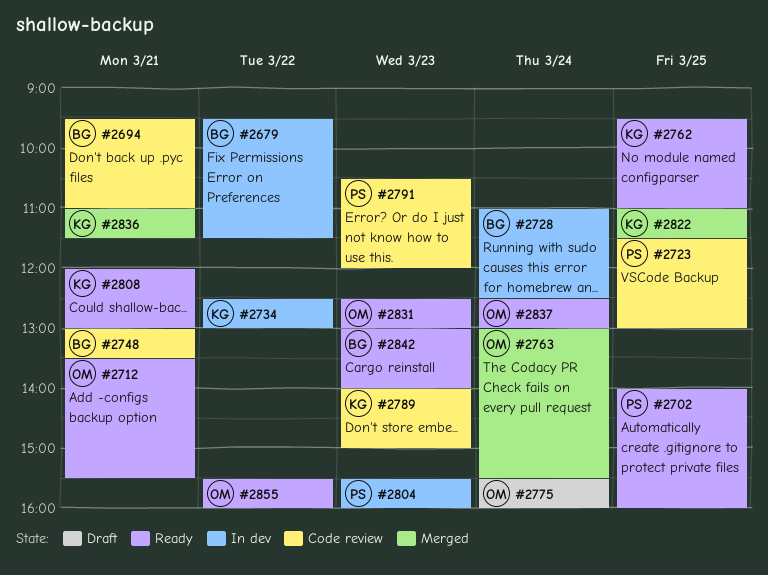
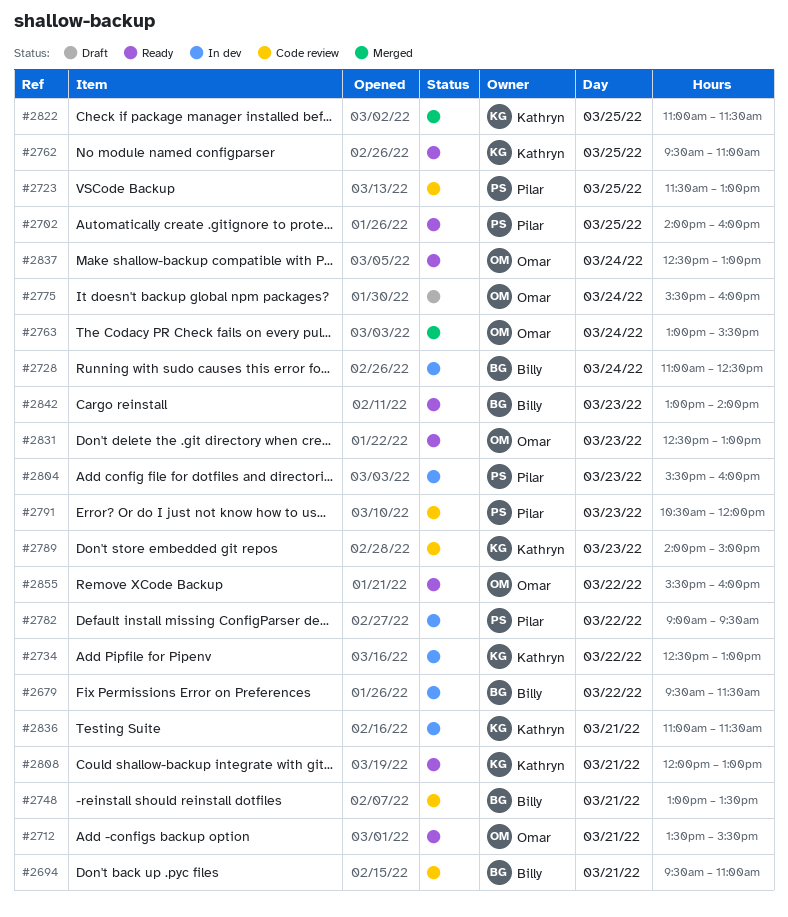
#2782: none -> present
#2836, status: Merged -> In dev

